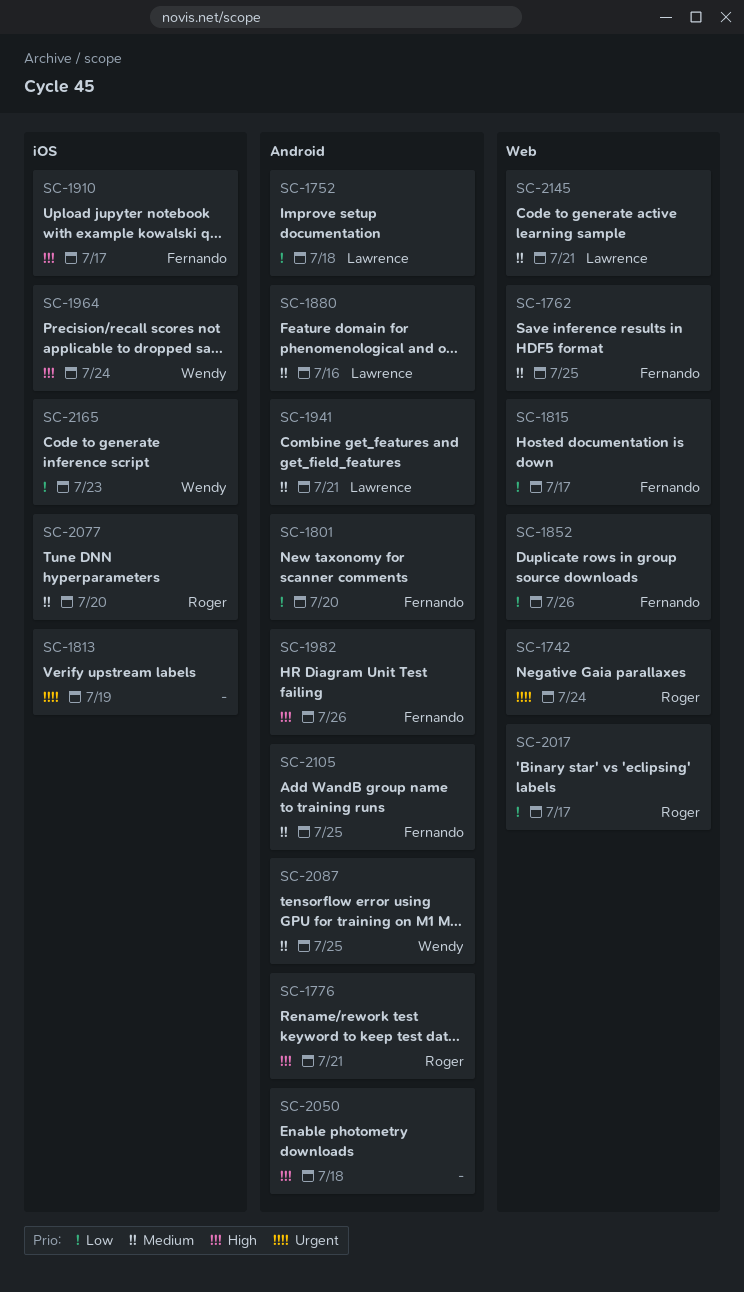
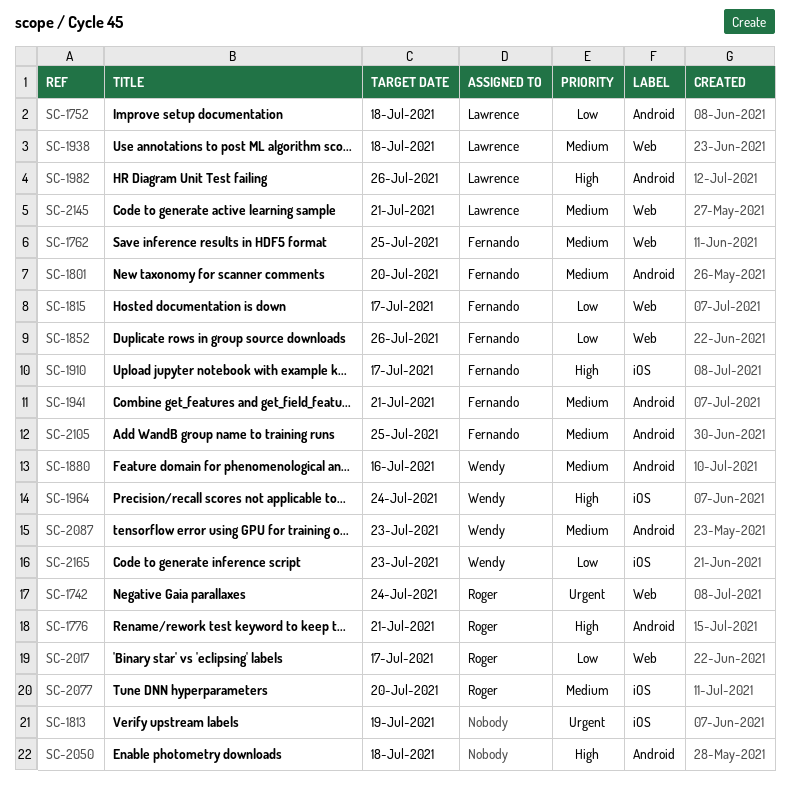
SC-1801, priority: Low -> Medium
SC-1880, owner: Lawrence -> Wendy
SC-1938: none -> present
SC-1941, owner: Lawrence -> Fernando
SC-1982, owner: Fernando -> Lawrence
SC-2087, due: Jul 25 -> Jul 23

